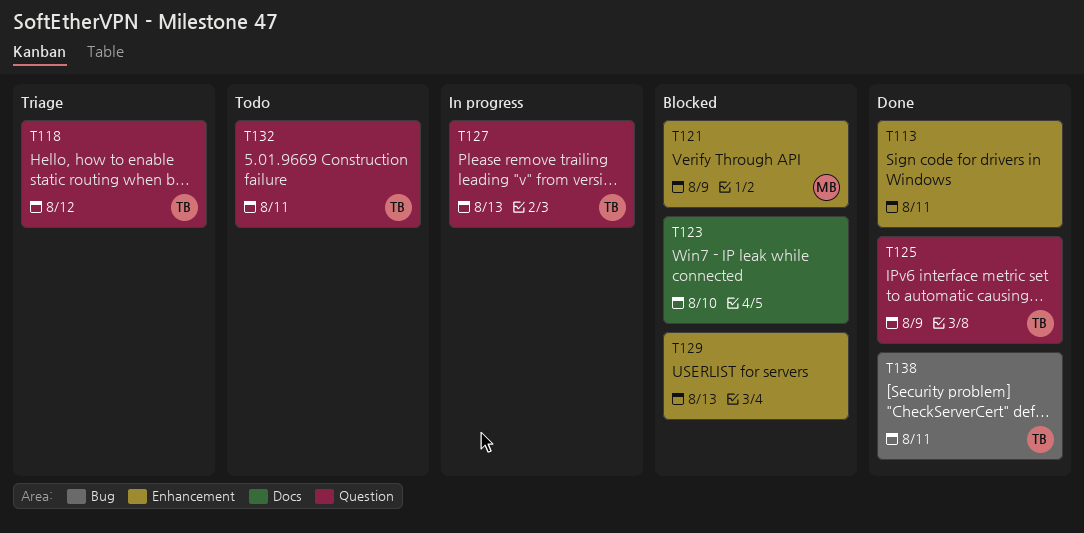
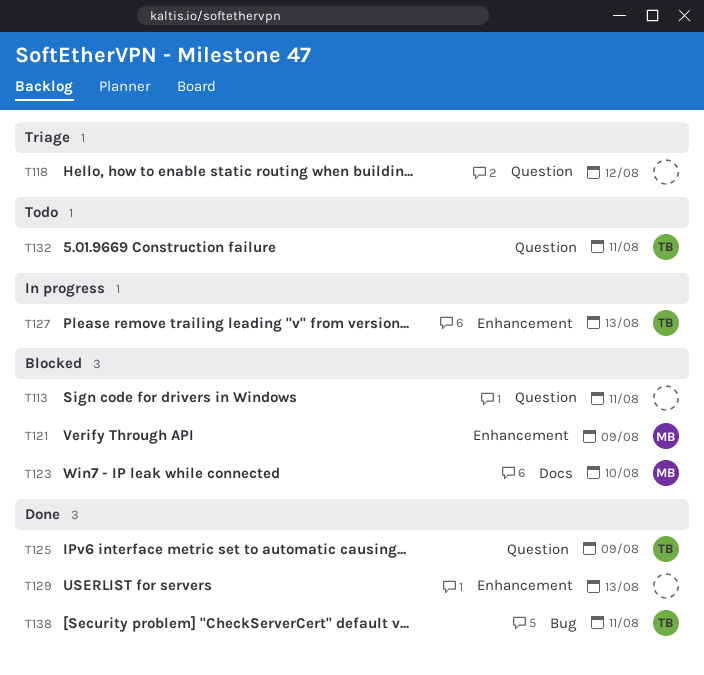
T113, status: Done -> Blocked
T113, label: Enhancement -> Question
T118, owner: TB -> none
T123, owner: none -> MB
T127, label: Question -> Enhancement
T129, status: Blocked -> Done

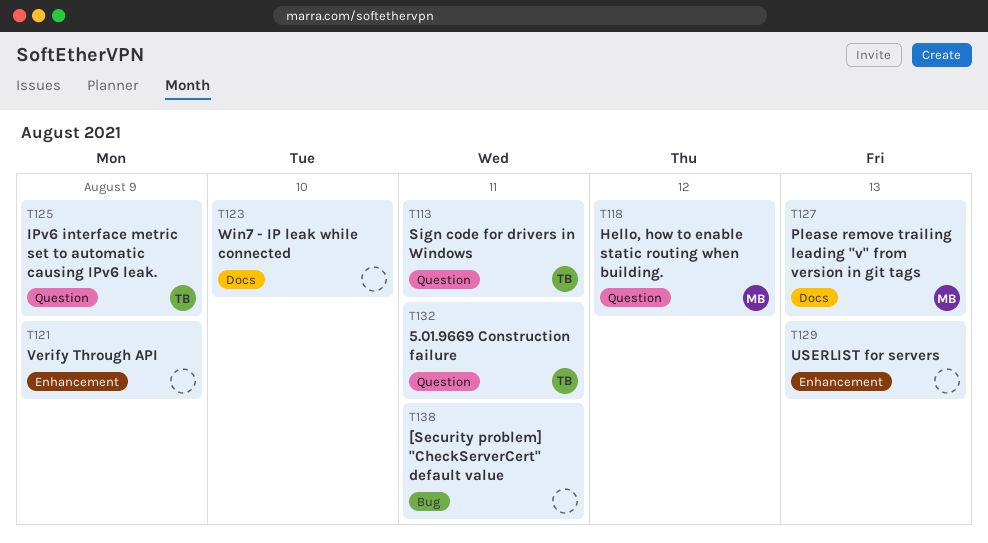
T113, owner: none -> TB
T118, owner: none -> MB
T121, owner: MB -> none
T123, owner: MB -> none
T127, owner: TB -> MB
T127, label: Enhancement -> Docs
T138, owner: TB -> none

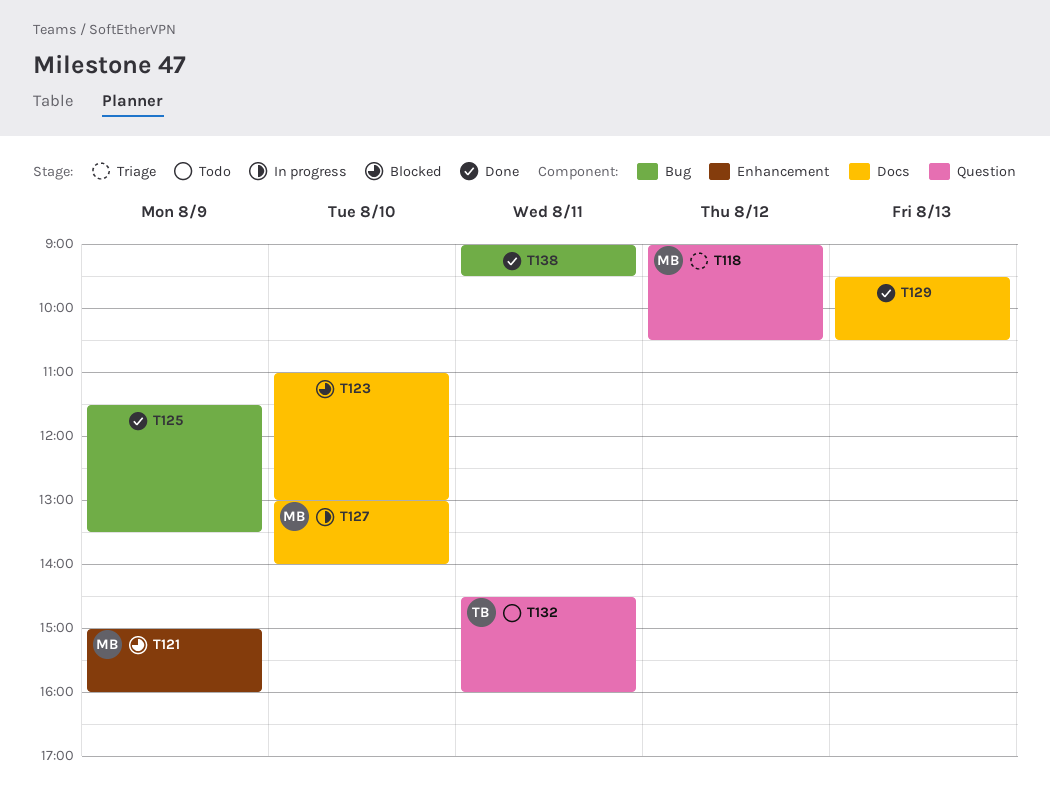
T113: present -> none
T121, owner: none -> MB
T125, owner: TB -> none
T125, label: Question -> Bug
T127, day: Aug 13 -> Aug 10
T129, label: Enhancement -> Docs

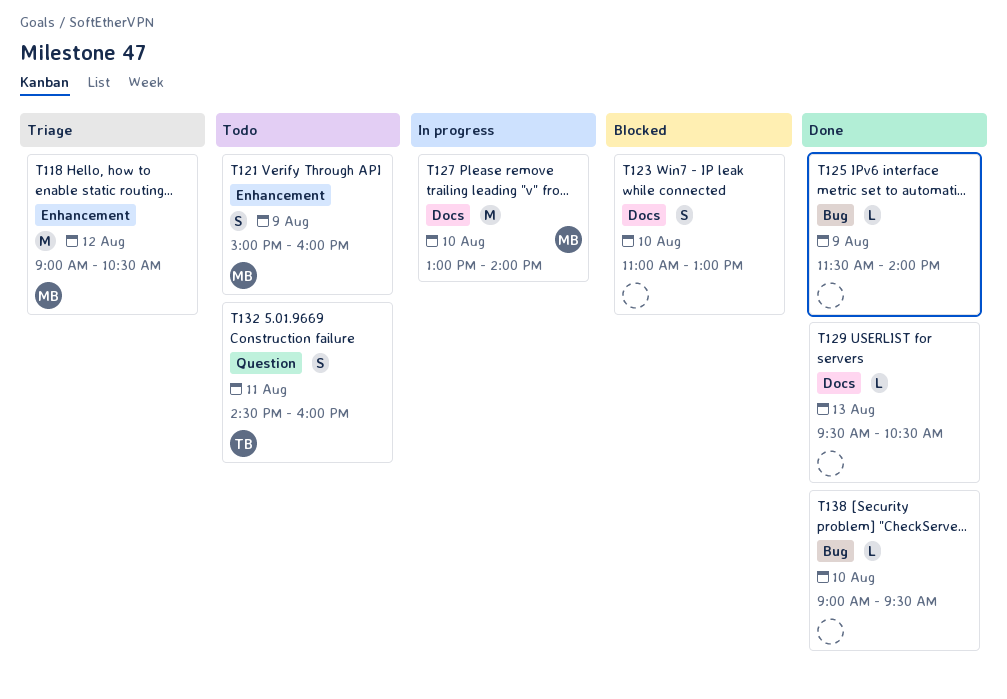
T118, label: Question -> Enhancement
T121, status: Blocked -> Todo
T125, ends: 13:30 -> 14:00
T138, day: Aug 11 -> Aug 10

